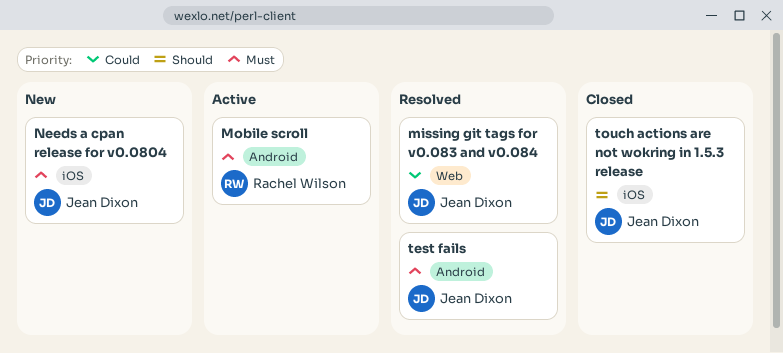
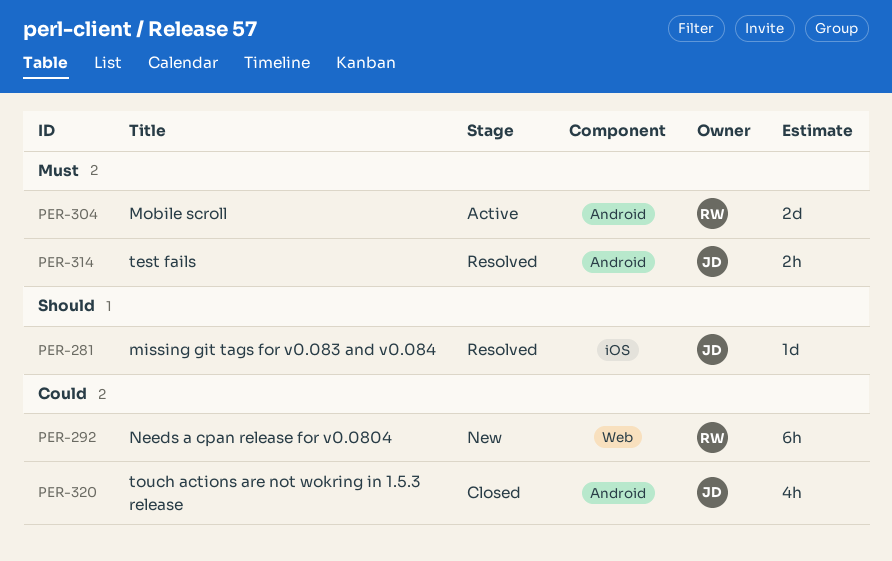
missing git tags for v0.083 and v0.084, priority: Could -> Should
missing git tags for v0.083 and v0.084, label: Web -> iOS
Needs a cpan release for v0.0804, owner: Jean Dixon -> Rachel Wilson
Needs a cpan release for v0.0804, priority: Must -> Could
Needs a cpan release for v0.0804, label: iOS -> Web
touch actions are not wokring in 1.5.3 release, priority: Should -> Could
touch actions are not wokring in 1.5.3 release, label: iOS -> Android

